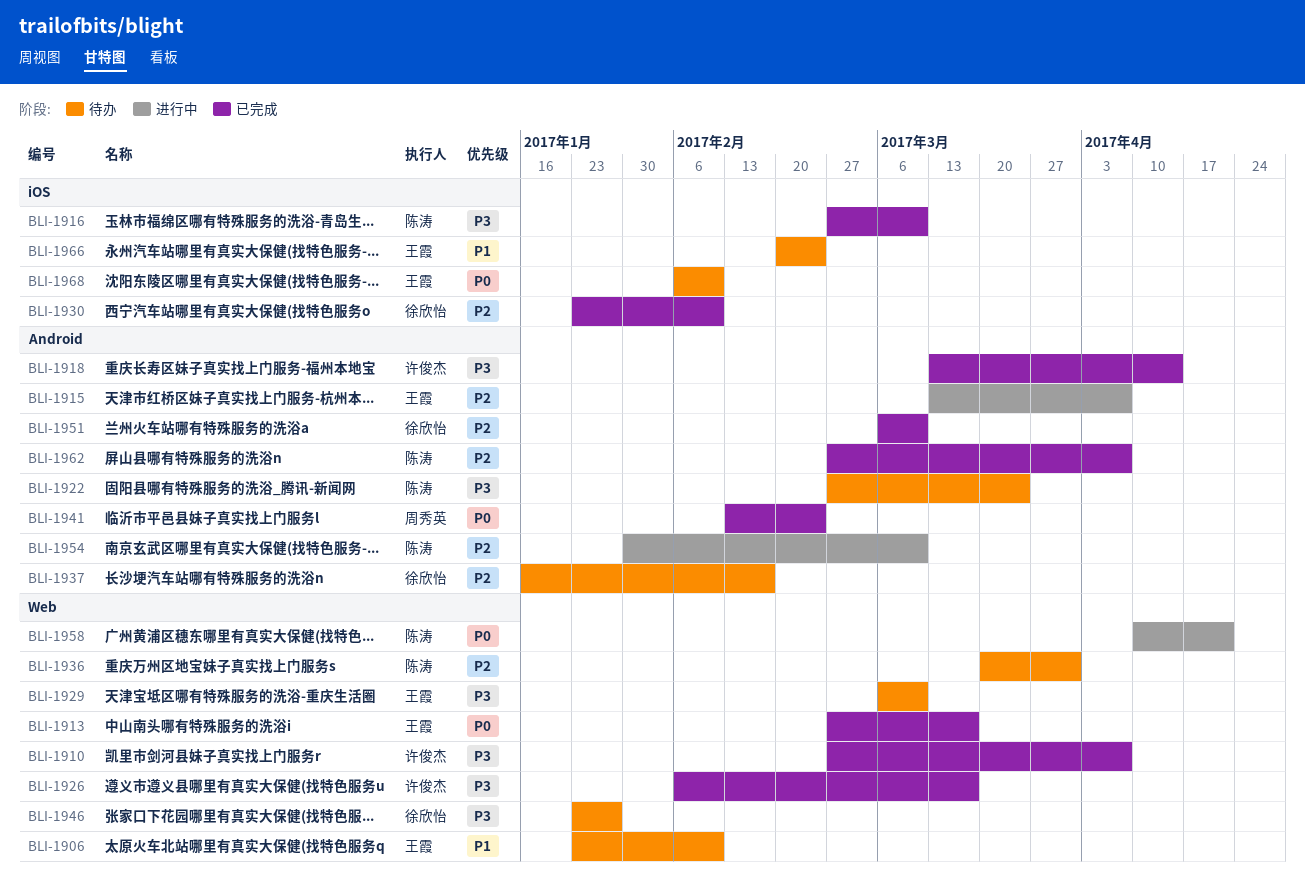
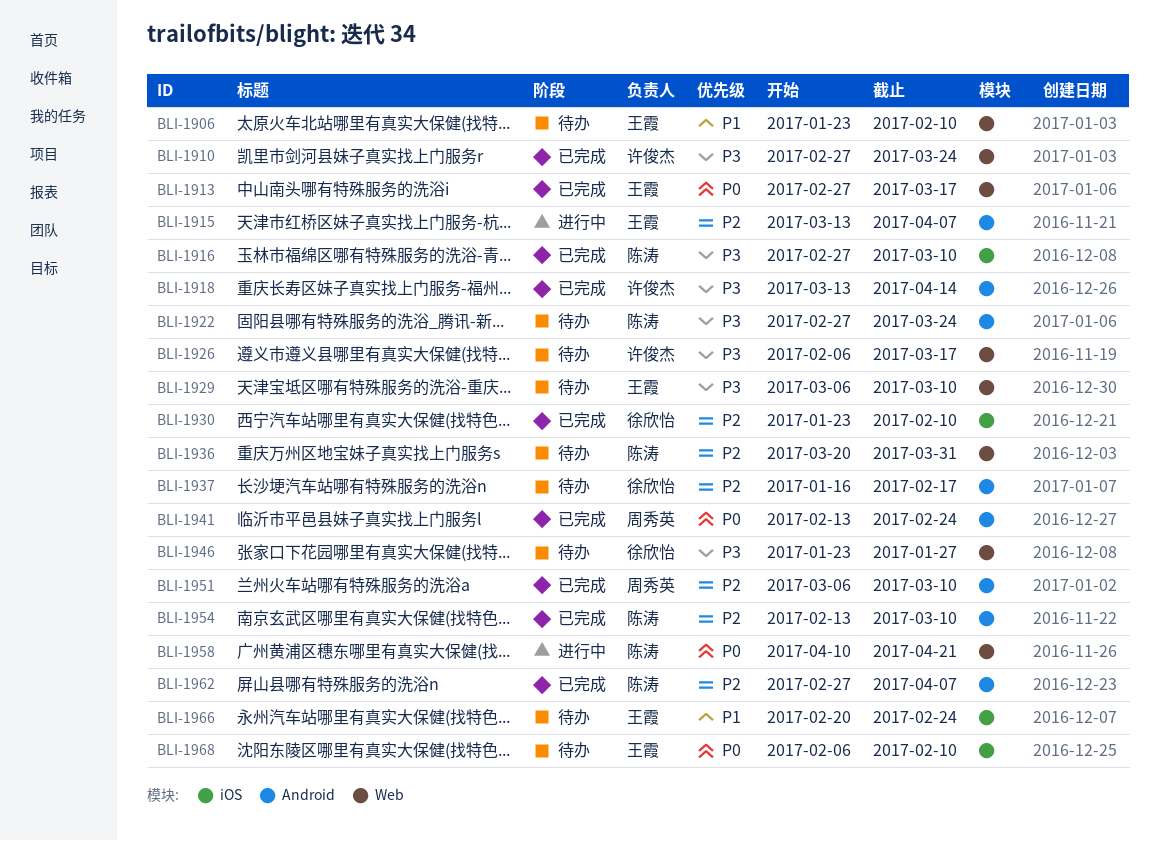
BLI-1910, due: Apr 7 -> Mar 24
BLI-1926, status: 已完成 -> 待办
BLI-1951, owner: 徐欣怡 -> 周秀英
BLI-1954, status: 进行中 -> 已完成
BLI-1954, start: Jan 30 -> Feb 13

